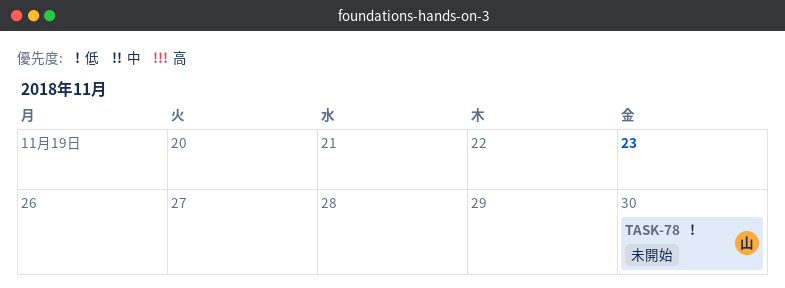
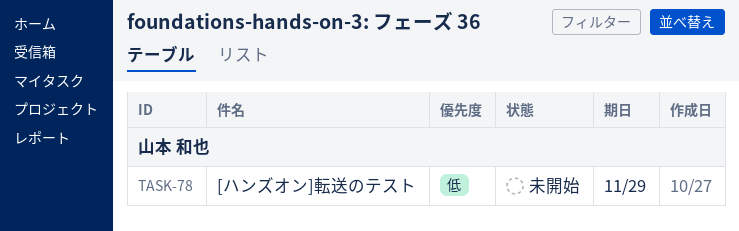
TASK-78, due: Nov 30 -> Nov 29

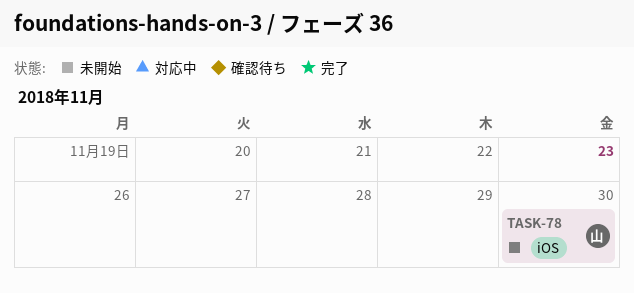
TASK-78, due: Nov 29 -> Nov 30

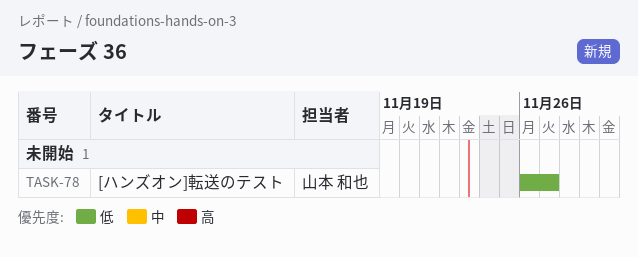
TASK-78, due: Nov 30 -> Nov 27

